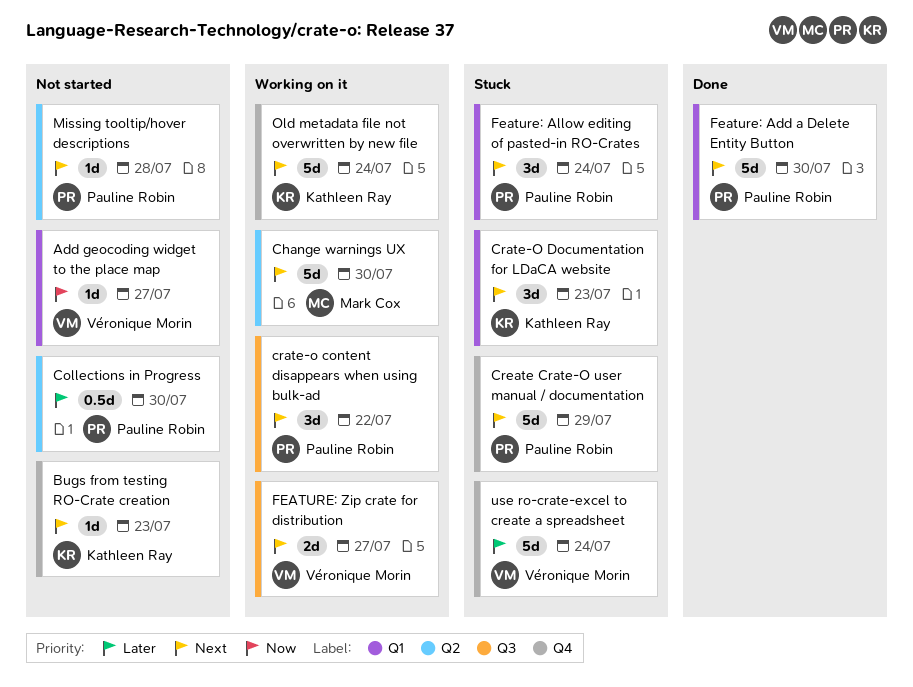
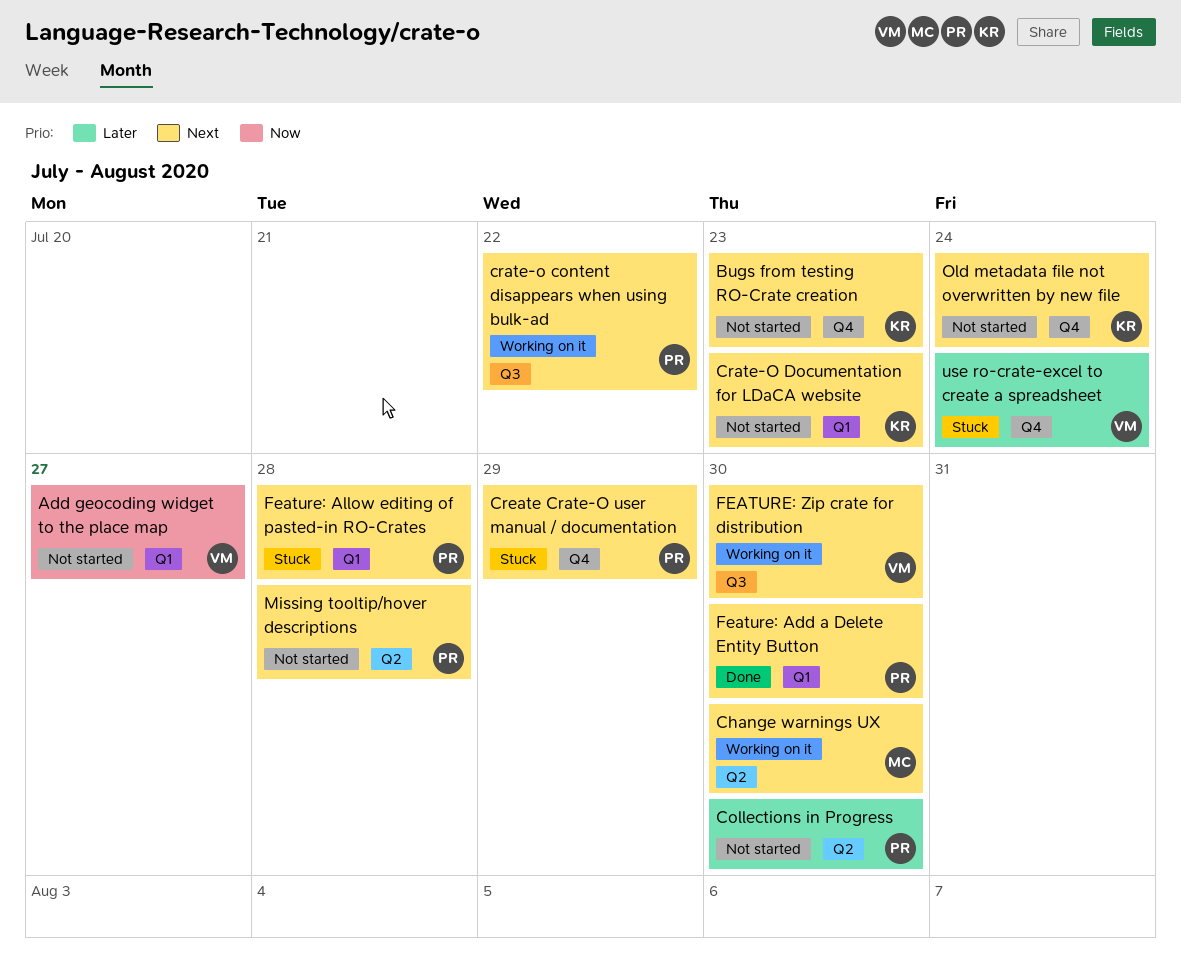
Crate-O Documentation for LDaCA website, status: Stuck -> Not started
Feature: Allow editing of pasted-in RO-Crates, due: Jul 24 -> Jul 28
FEATURE: Zip crate for distribution, due: Jul 27 -> Jul 30
Old metadata file not overwritten by new file, status: Working on it -> Not started

